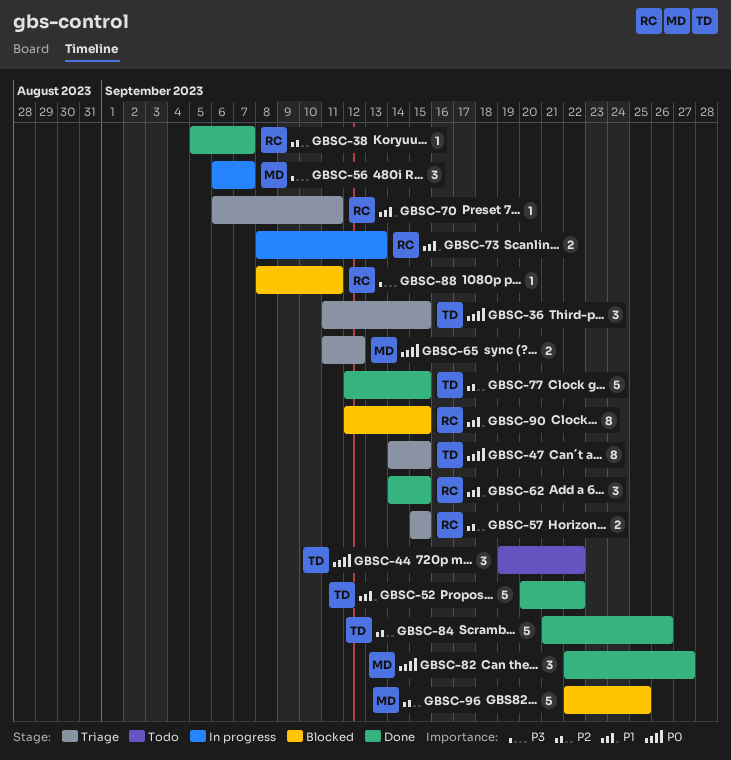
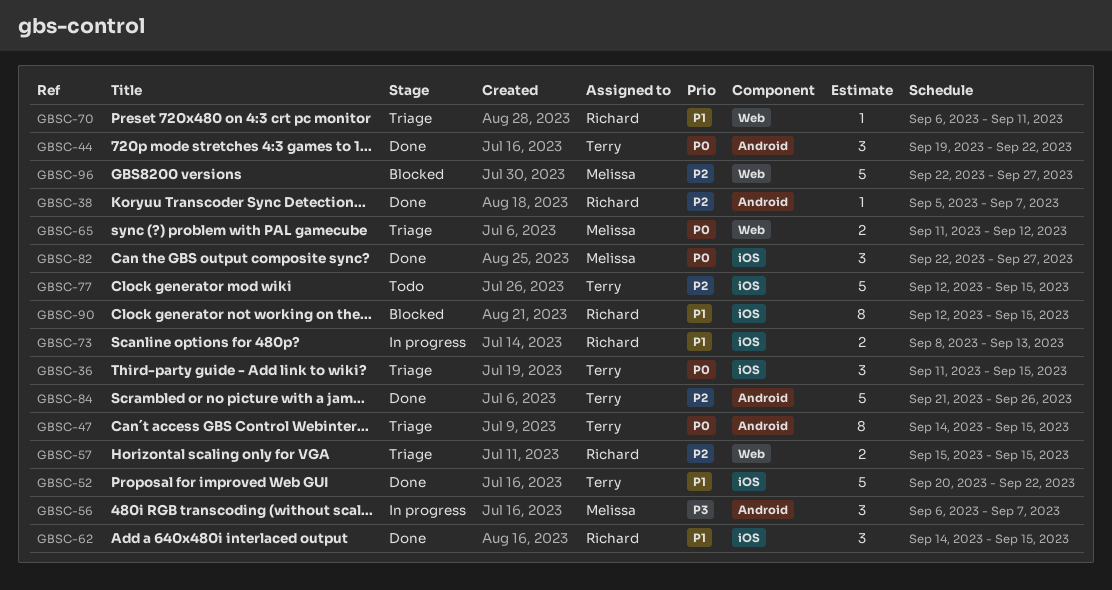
GBSC-44, status: Todo -> Done
GBSC-77, status: Done -> Todo
GBSC-88: present -> none
GBSC-96, due: Sep 25 -> Sep 27

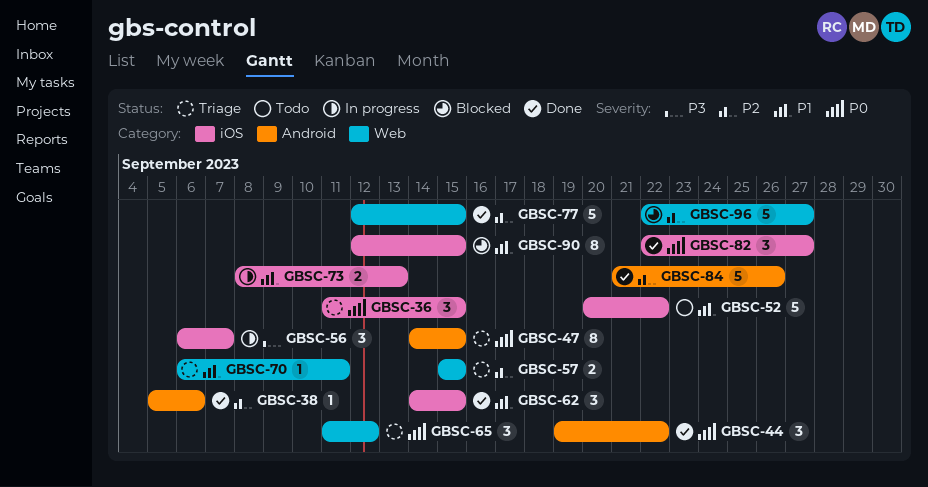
GBSC-38, due: Sep 7 -> Sep 6
GBSC-52, status: Done -> Todo
GBSC-56, label: Android -> iOS
GBSC-65, estimate: 2 -> 3
GBSC-77, status: Todo -> Done
GBSC-77, label: iOS -> Web

